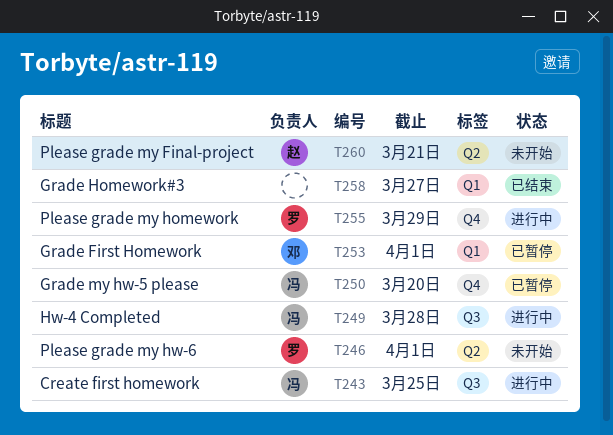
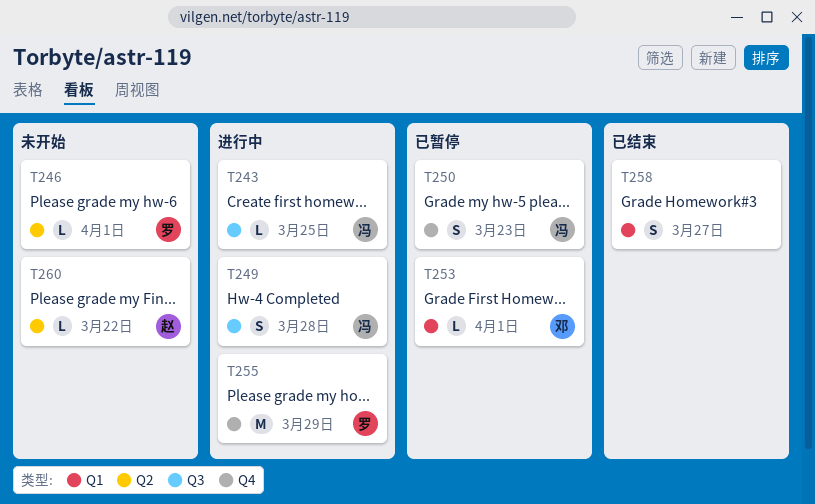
T250, due: Mar 20 -> Mar 23
T260, due: Mar 21 -> Mar 22

